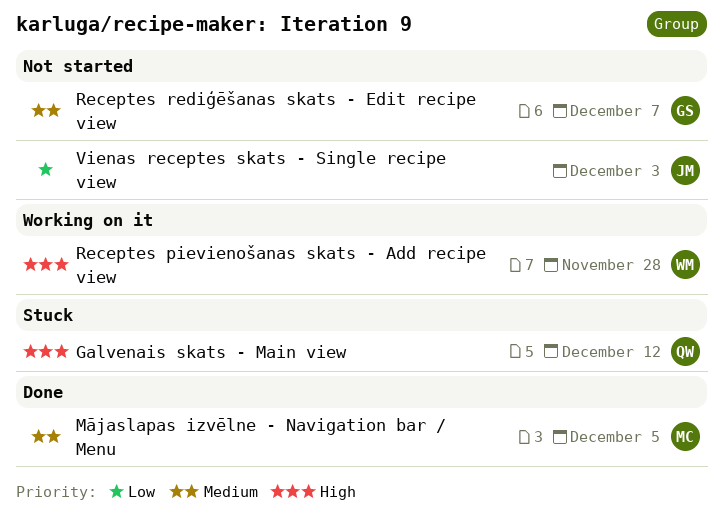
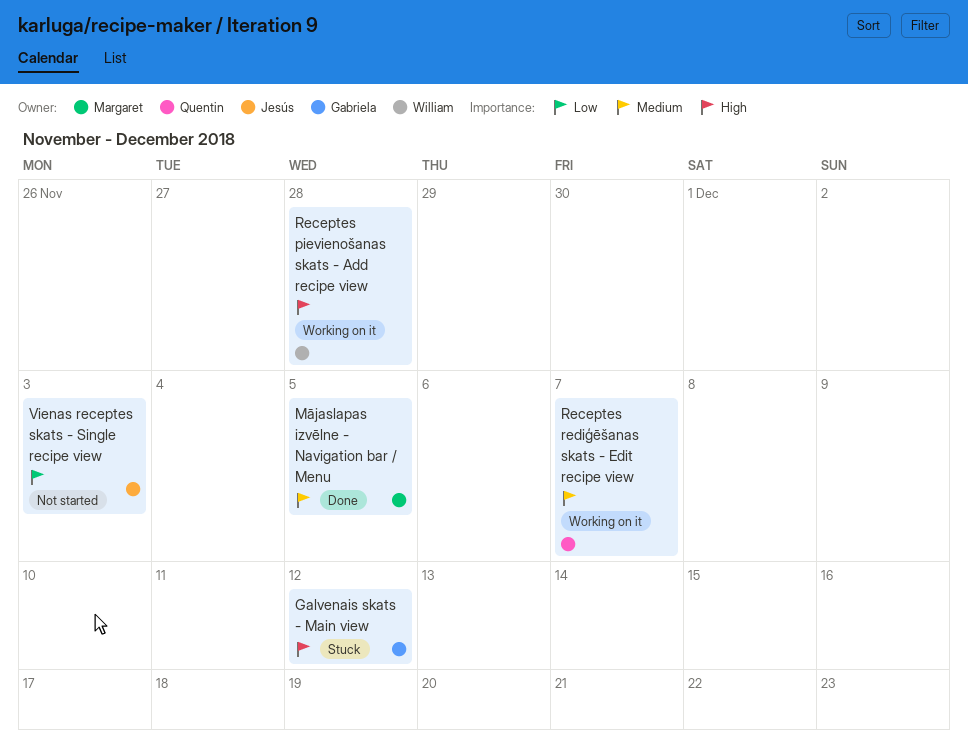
Galvenais skats - Main view, owner: Quentin -> Gabriela
Receptes rediģēšanas skats - Edit recipe view, status: Not started -> Working on it
Receptes rediģēšanas skats - Edit recipe view, owner: Gabriela -> Quentin

